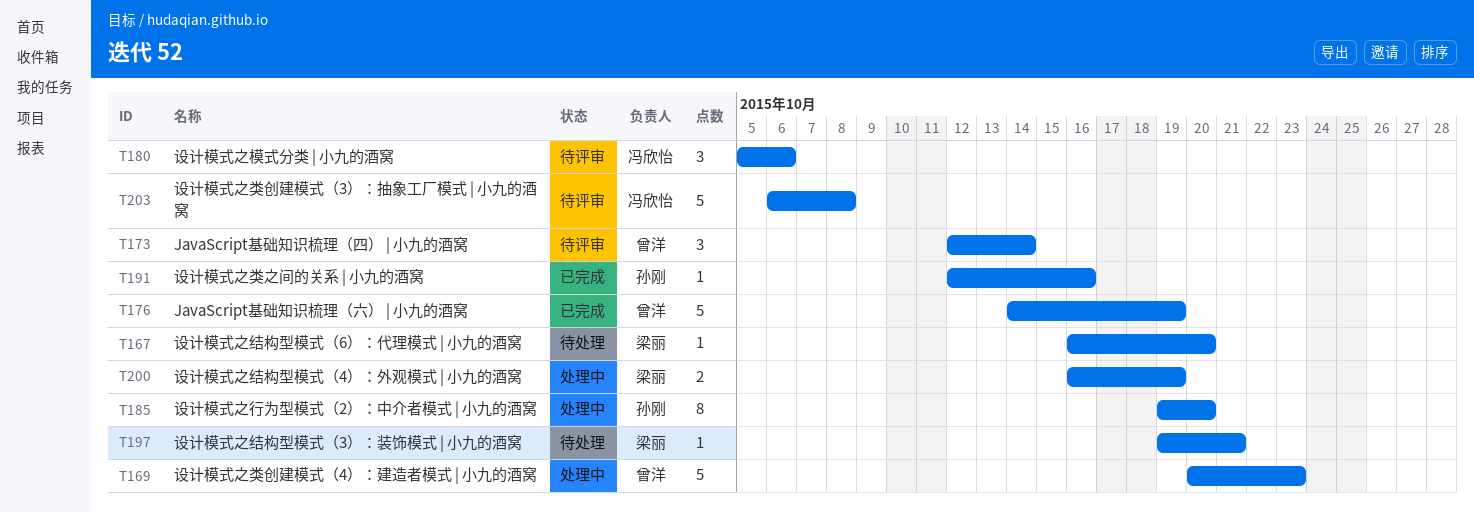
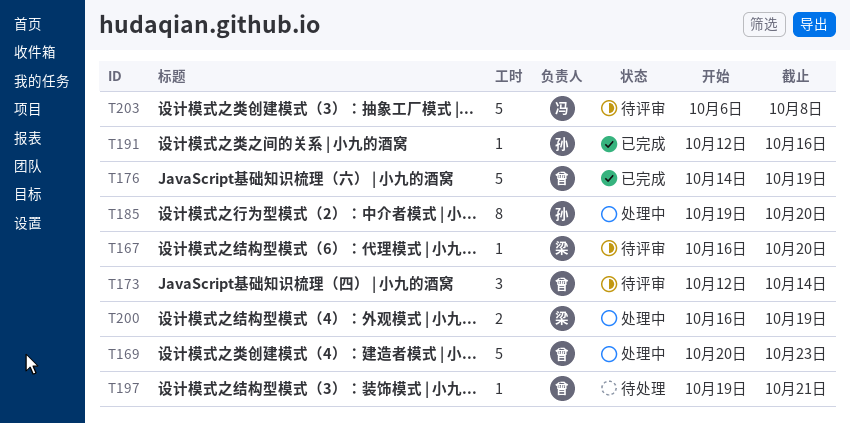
T167, status: 待处理 -> 待评审
T180: present -> none
T197, owner: 梁丽 -> 曾洋

